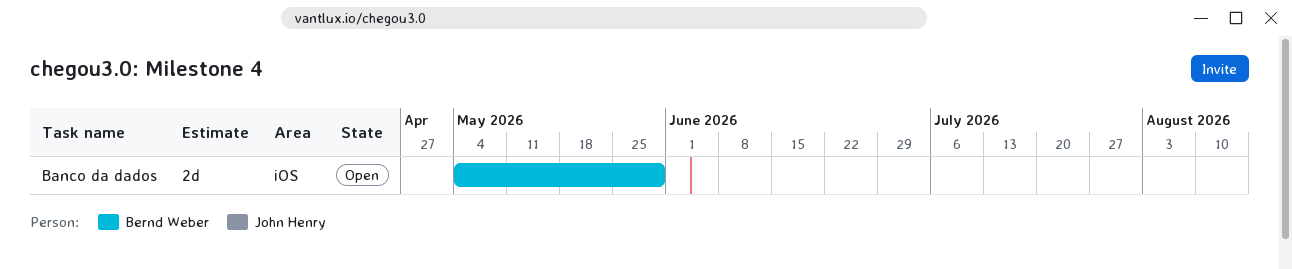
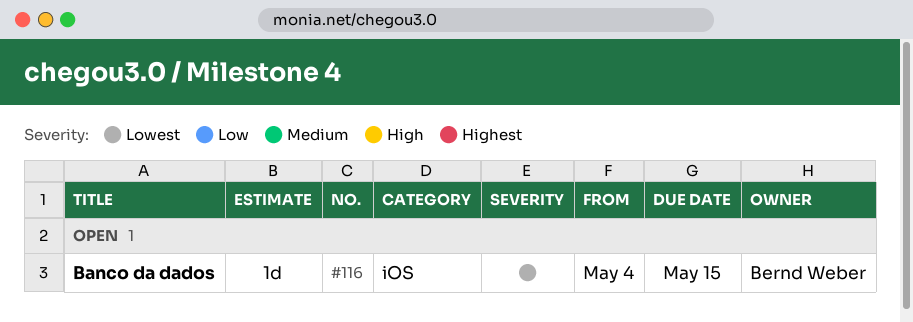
Banco da dados, estimate: 2d -> 1d
Banco da dados, due: May 29 -> May 15

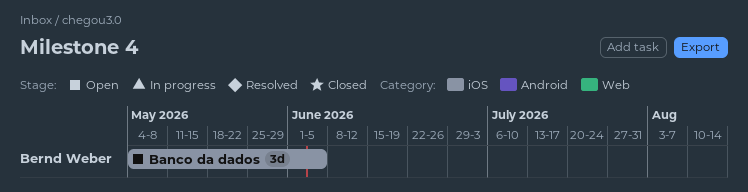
Banco da dados, estimate: 1d -> 3d
Banco da dados, due: May 15 -> Jun 5

